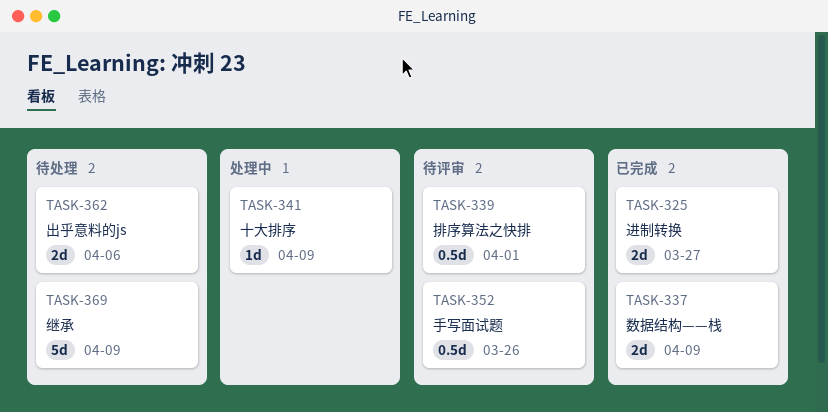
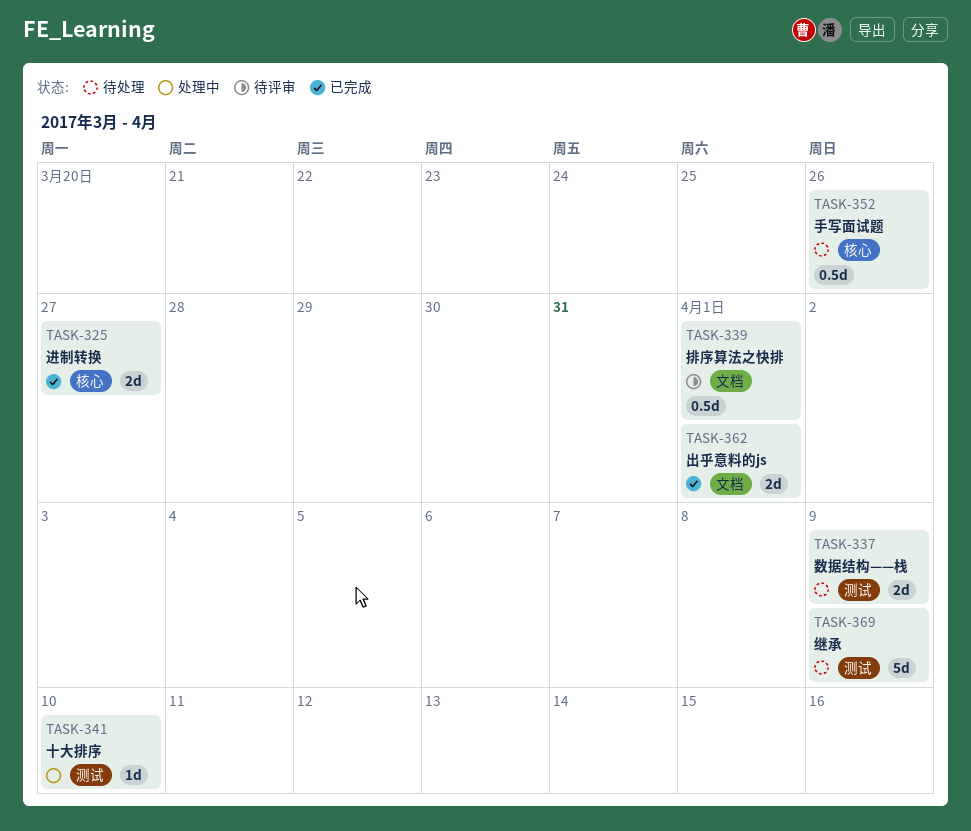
TASK-337, status: 已完成 -> 待处理
TASK-341, due: Apr 9 -> Apr 10
TASK-352, status: 待评审 -> 待处理
TASK-362, status: 待处理 -> 已完成
TASK-362, due: Apr 6 -> Apr 1

